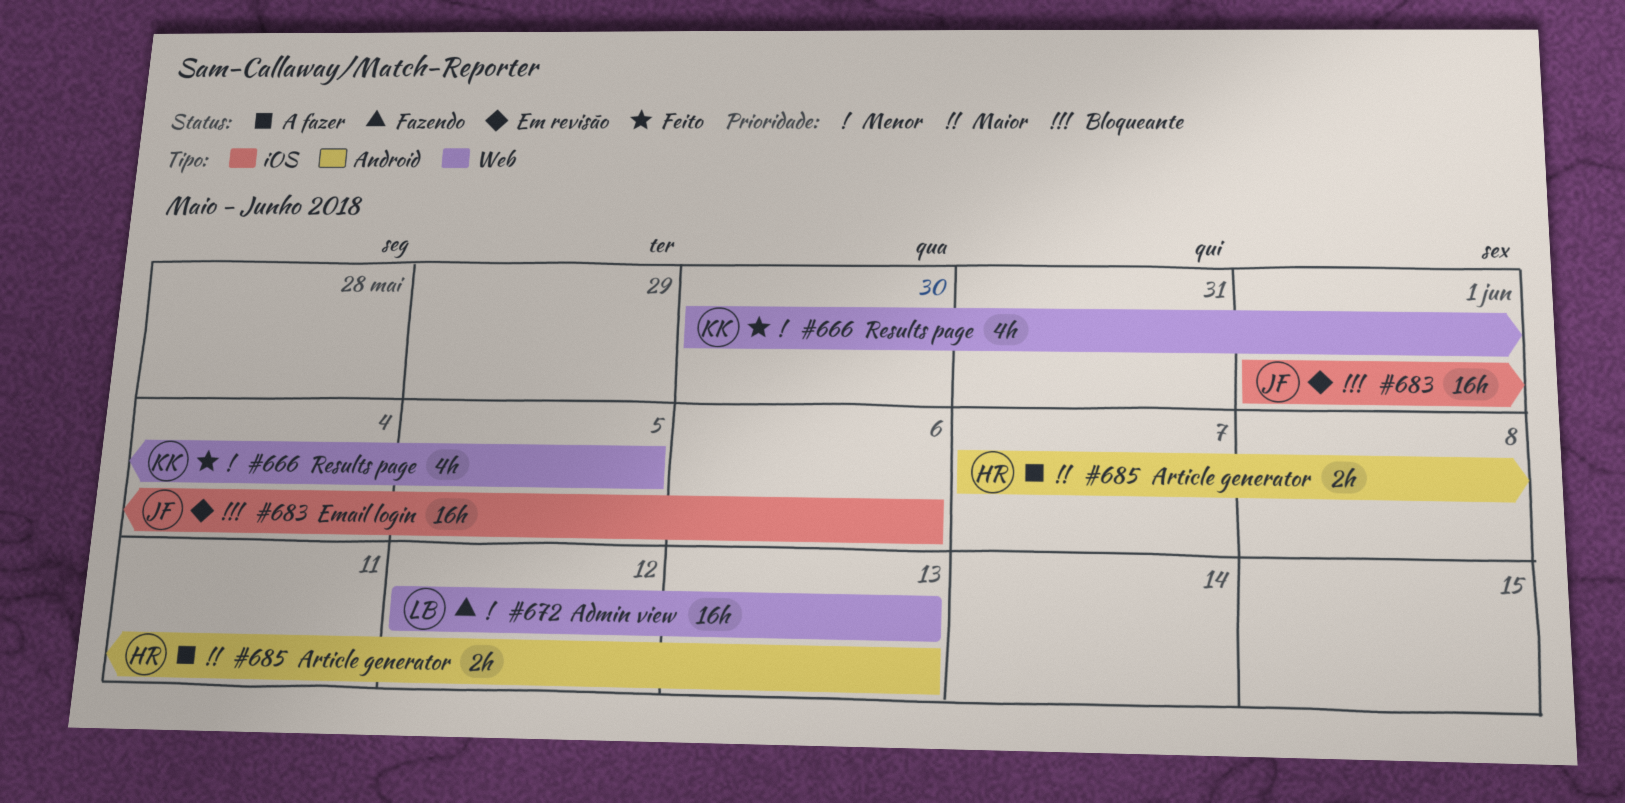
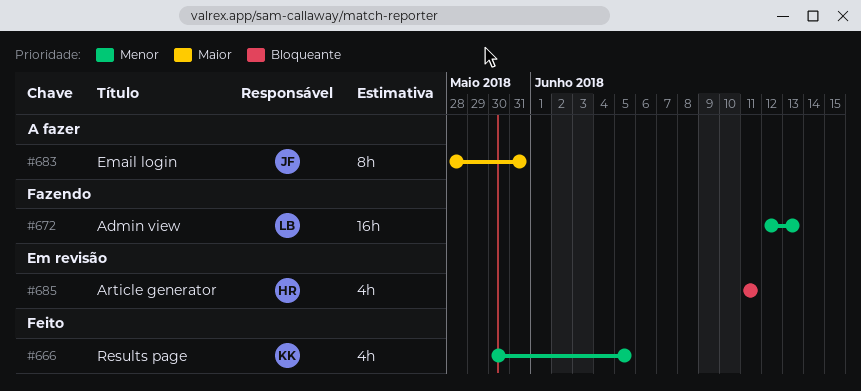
#683, status: Em revisão -> A fazer
#683, priority: Bloqueante -> Maior
#683, estimate: 16h -> 8h
#683, start: Jun 1 -> May 28
#683, due: Jun 6 -> May 31
#685, status: A fazer -> Em revisão
#685, priority: Maior -> Bloqueante
#685, estimate: 2h -> 4h
#685, start: Jun 7 -> Jun 11
#685, due: Jun 13 -> Jun 11

